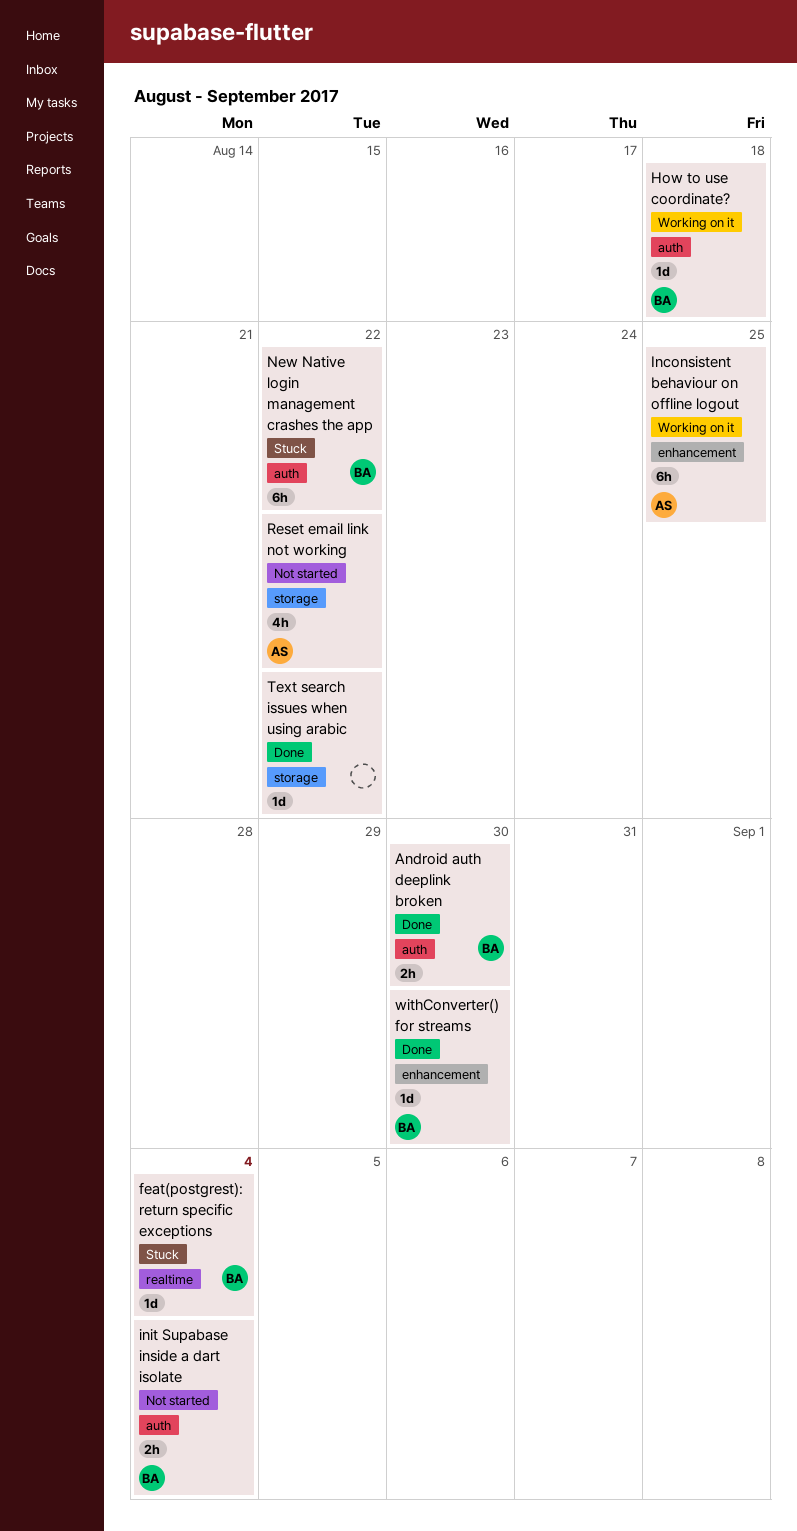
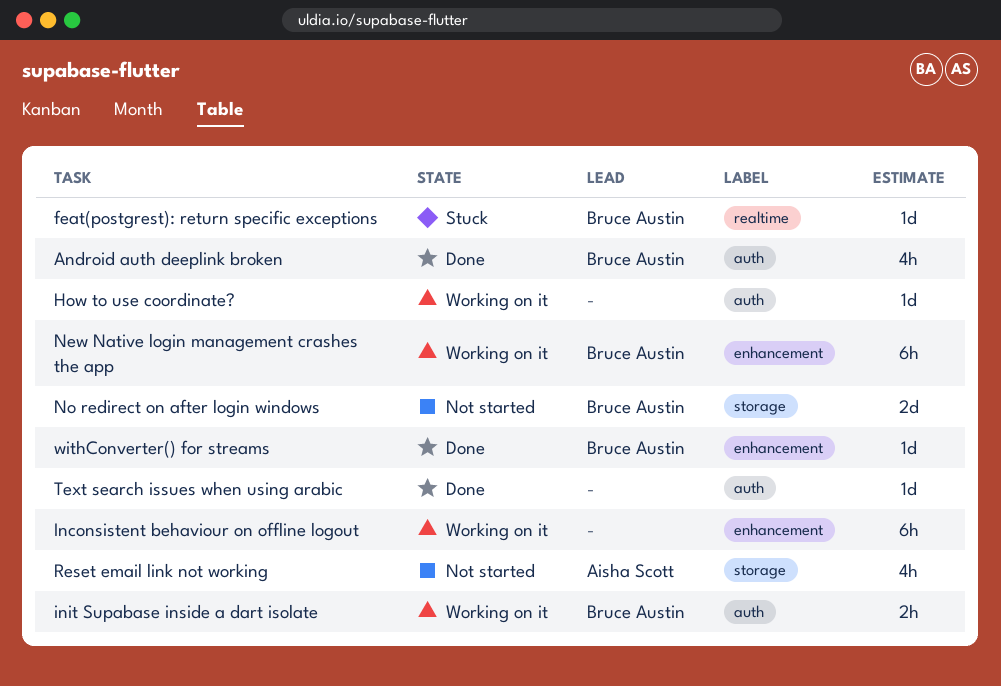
Android auth deeplink broken, estimate: 2h -> 4h
How to use coordinate?, owner: Bruce Austin -> none
Inconsistent behaviour on offline logout, owner: Aisha Scott -> none
init Supabase inside a dart isolate, status: Not started -> Working on it
New Native login management crashes the app, status: Stuck -> Working on it
New Native login management crashes the app, label: auth -> enhancement
No redirect on after login windows: none -> present
Text search issues when using arabic, label: storage -> auth

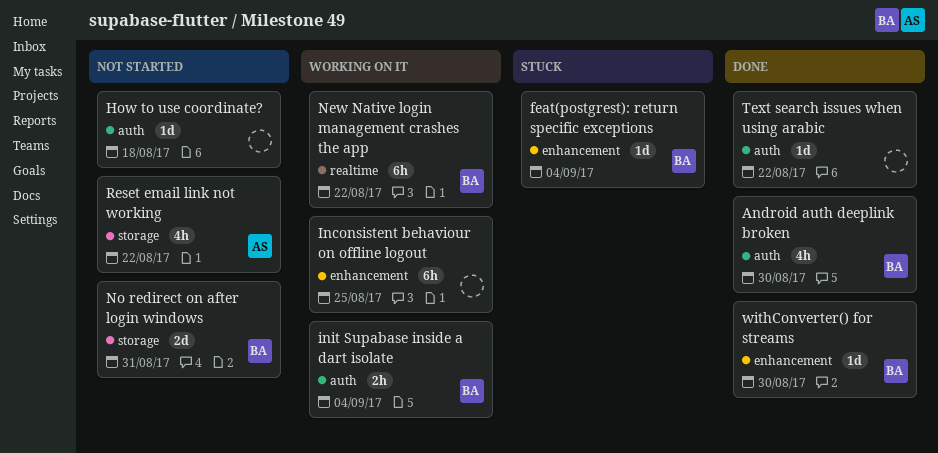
feat(postgrest): return specific exceptions, label: realtime -> enhancement
How to use coordinate?, status: Working on it -> Not started
New Native login management crashes the app, label: enhancement -> realtime

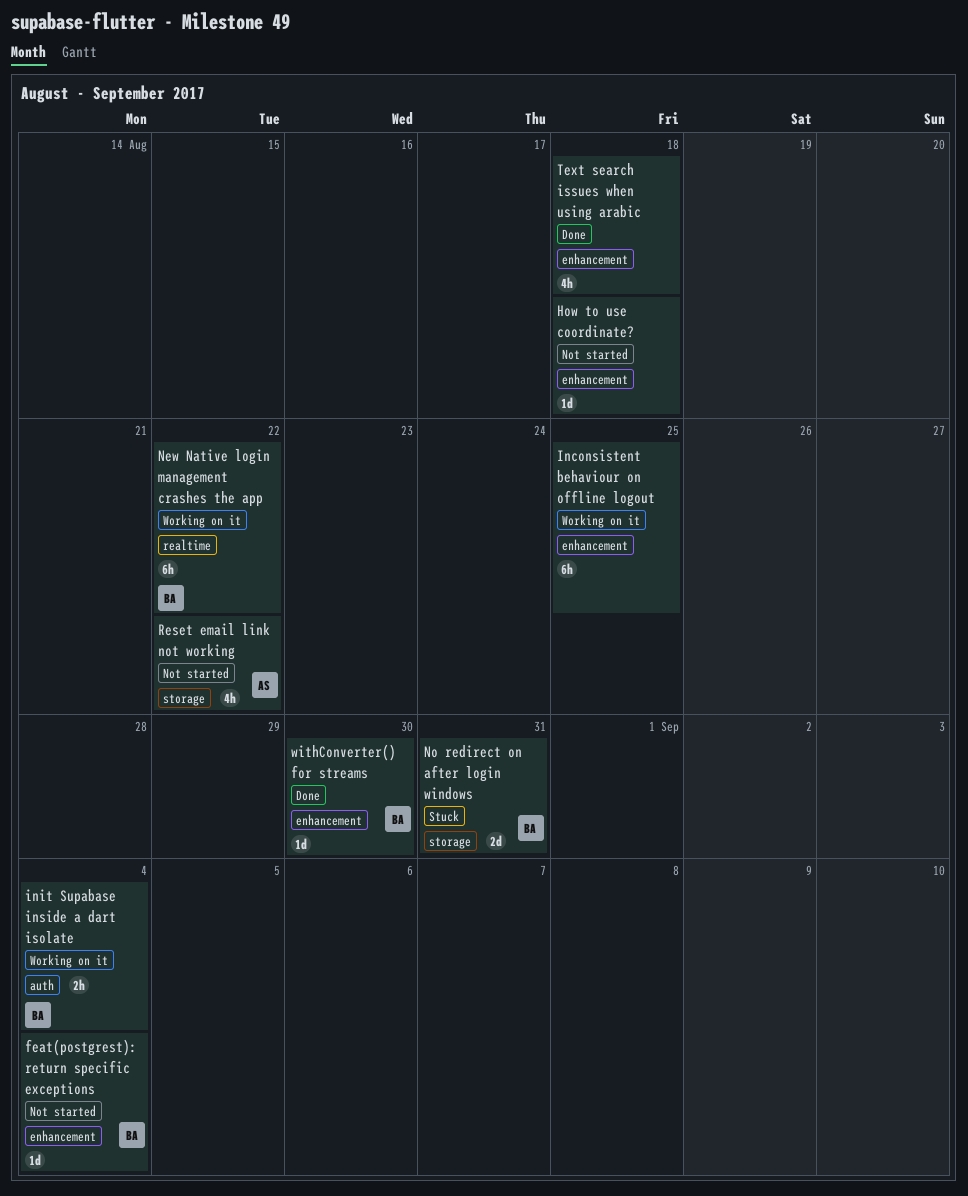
Android auth deeplink broken: present -> none
feat(postgrest): return specific exceptions, status: Stuck -> Not started
How to use coordinate?, label: auth -> enhancement
No redirect on after login windows, status: Not started -> Stuck
Text search issues when using arabic, label: auth -> enhancement
Text search issues when using arabic, estimate: 1d -> 4h
Text search issues when using arabic, due: Aug 22 -> Aug 18

